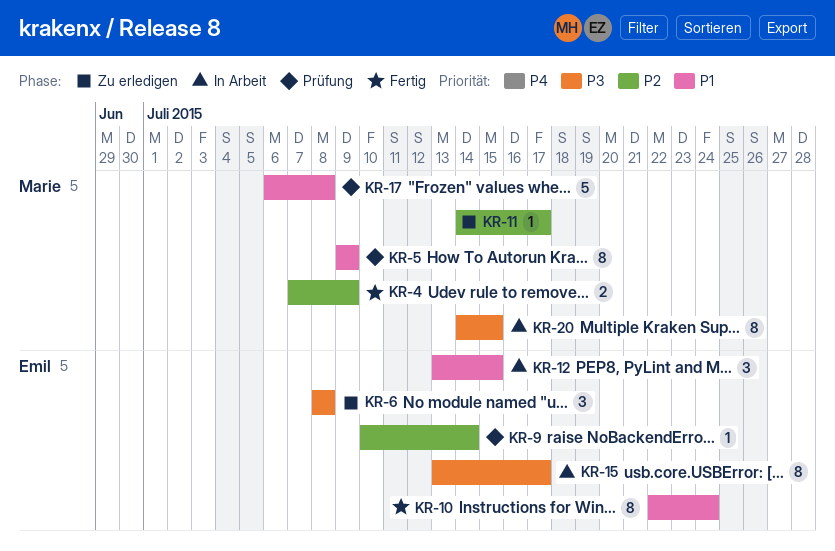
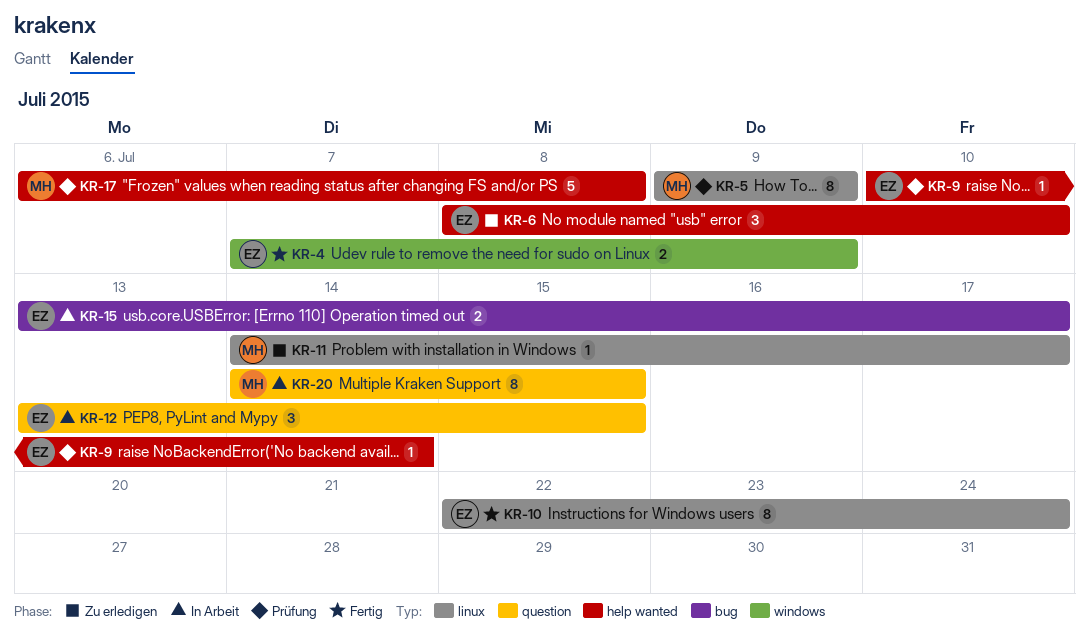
KR-4, owner: Marie -> Emil
KR-6, due: Jul 8 -> Jul 10
KR-15, estimate: 8 -> 2

